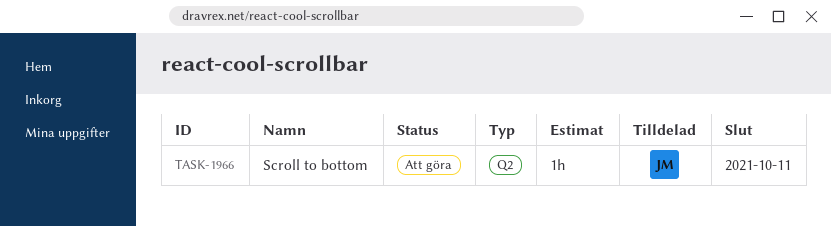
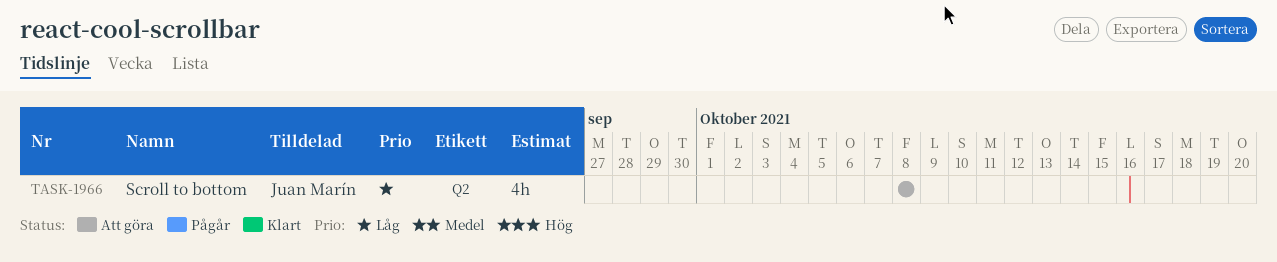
TASK-1966, estimate: 1h -> 4h
TASK-1966, due: Oct 11 -> Oct 8

